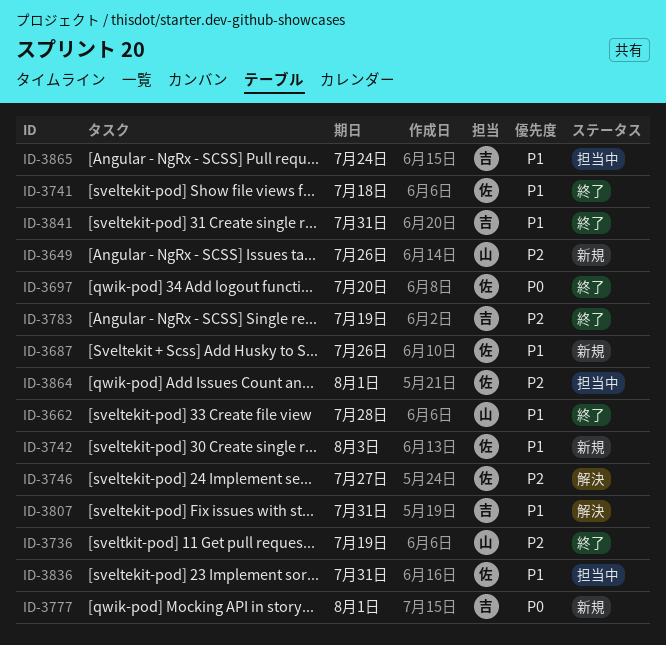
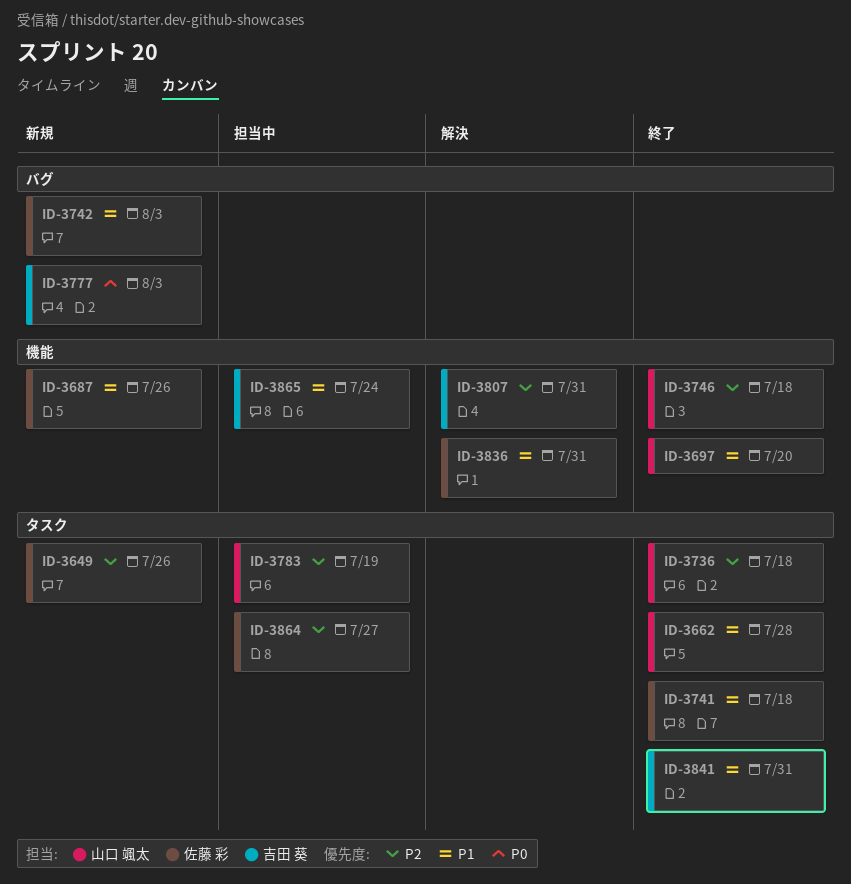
ID-3649, owner: 山口 颯太 -> 佐藤 彩
ID-3697, owner: 佐藤 彩 -> 山口 颯太
ID-3697, priority: P0 -> P1
ID-3736, due: Jul 19 -> Jul 18
ID-3746, status: 解決 -> 終了
ID-3746, owner: 佐藤 彩 -> 山口 颯太
ID-3746, due: Jul 27 -> Jul 18
ID-3777, due: Aug 1 -> Aug 3
ID-3783, status: 終了 -> 担当中
ID-3783, owner: 吉田 葵 -> 山口 颯太
ID-3807, priority: P1 -> P2
ID-3836, status: 担当中 -> 解決
ID-3864, due: Aug 1 -> Jul 27

